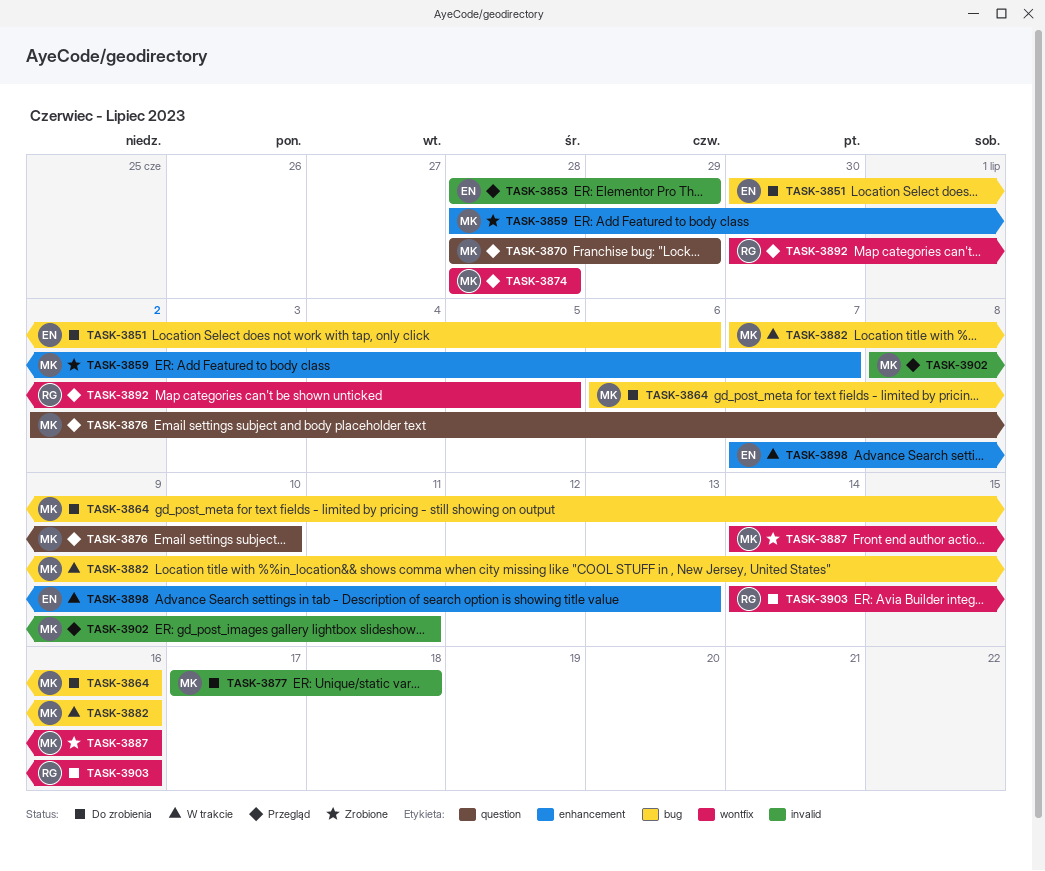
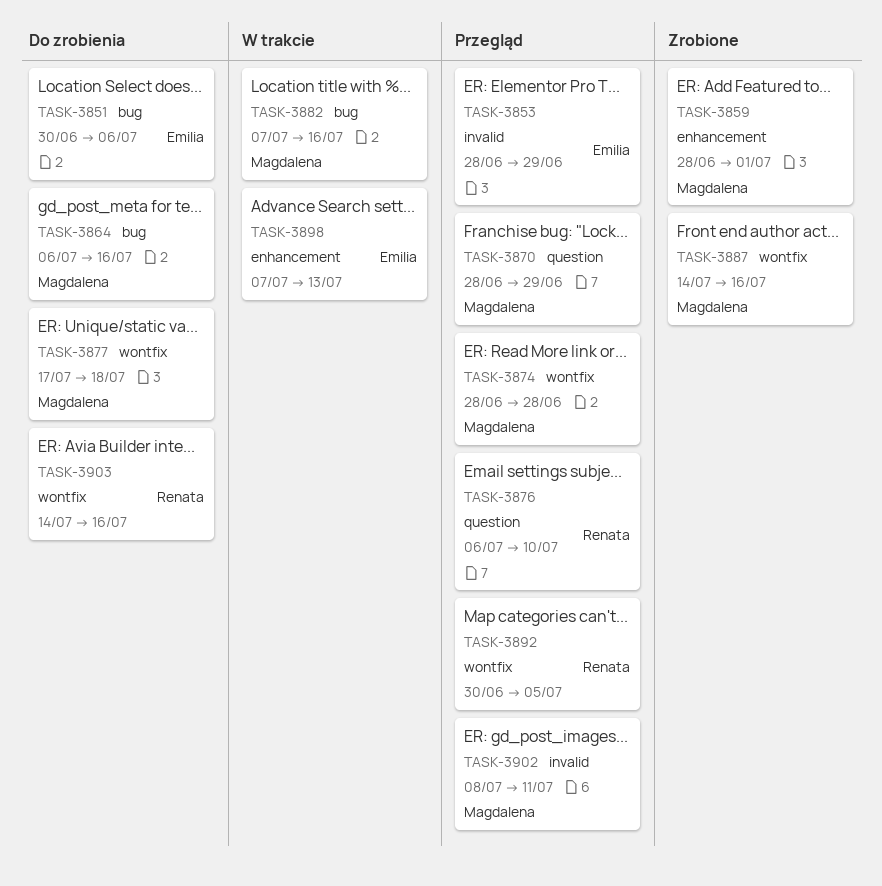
TASK-3859, due: Jul 7 -> Jul 1
TASK-3876, owner: Magdalena -> Renata
TASK-3876, start: Jul 2 -> Jul 6
TASK-3877, label: invalid -> wontfix

